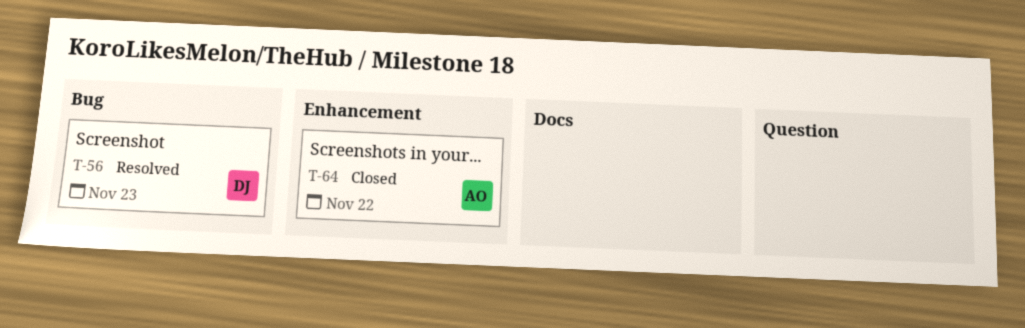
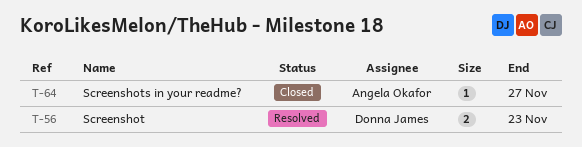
T-64, due: Nov 22 -> Nov 27

